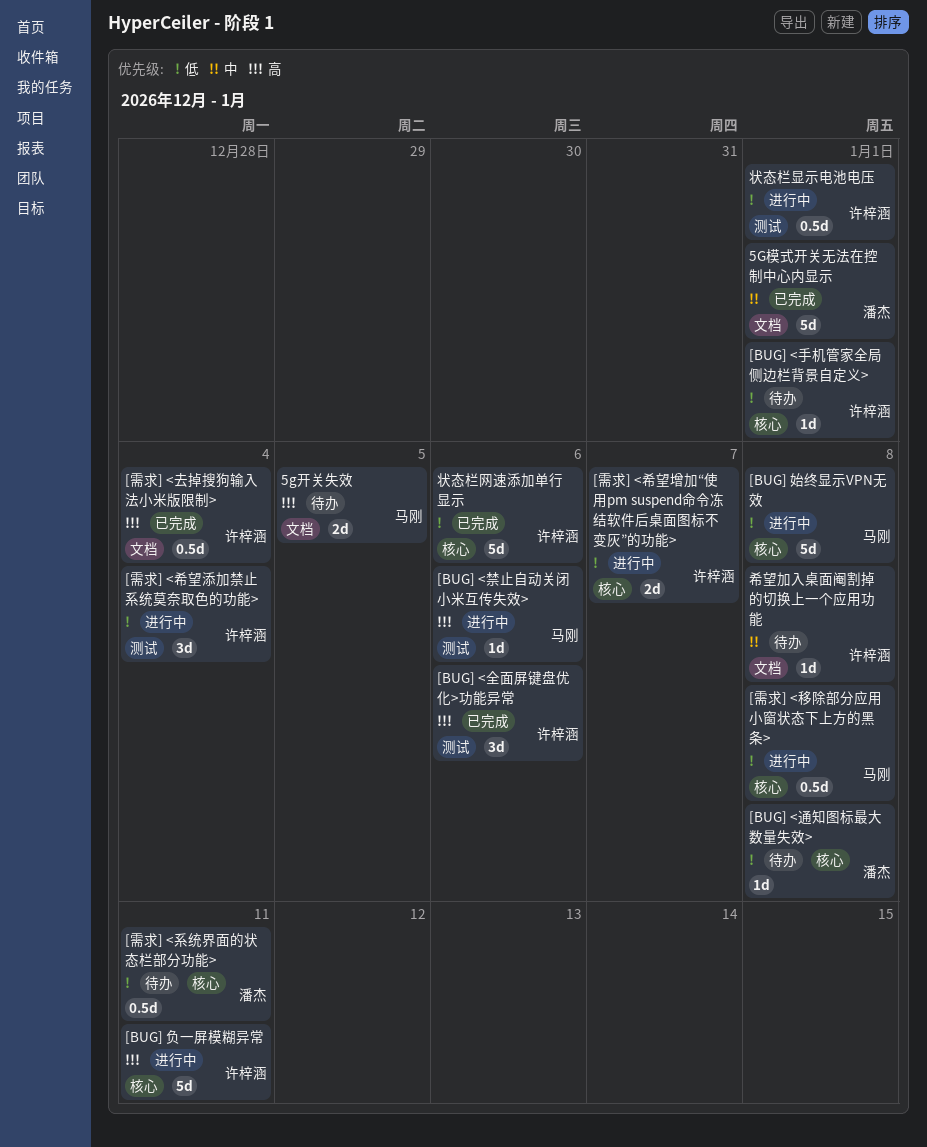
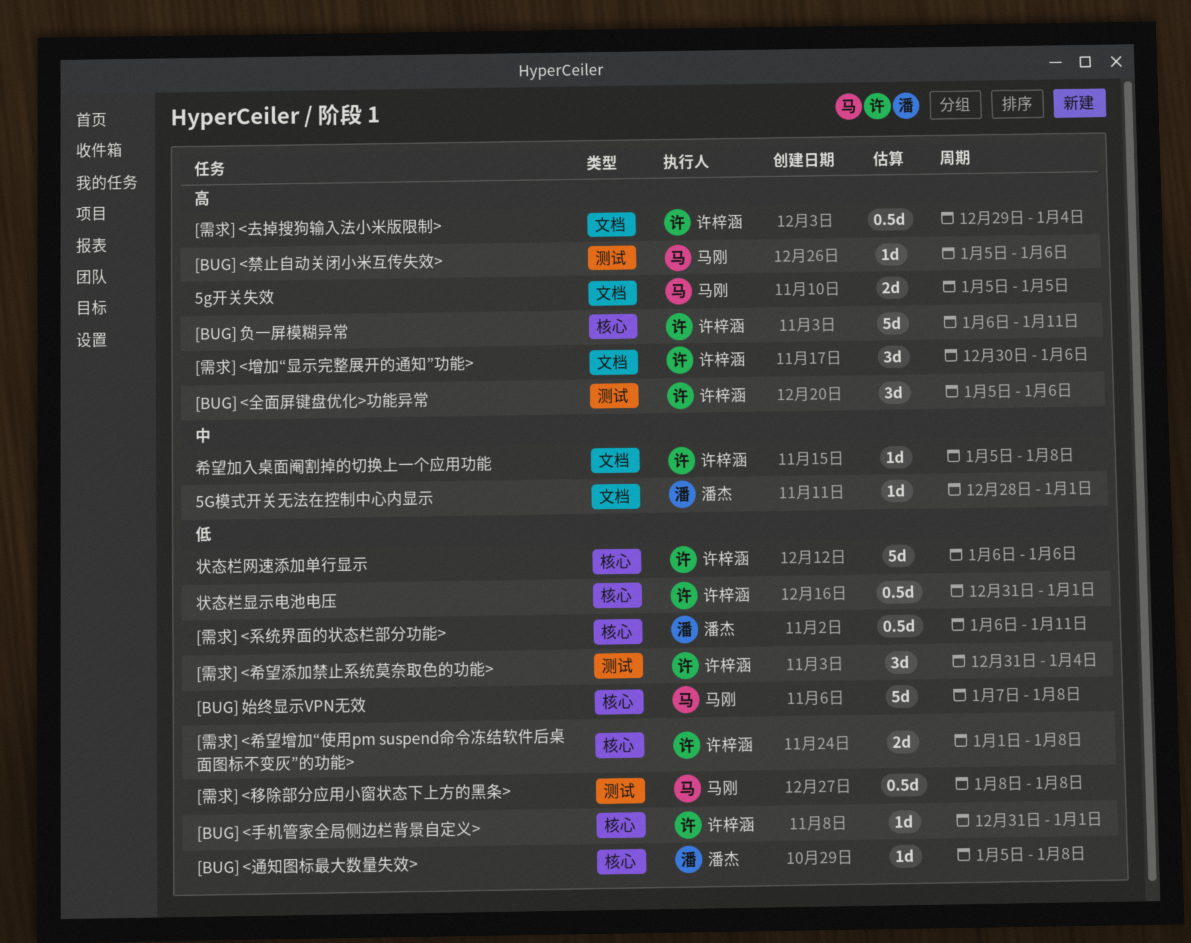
5G模式开关无法在控制中心内显示, estimate: 5d -> 1d
[需求] <增加“显示完整展开的通知”功能>: none -> present
[需求] <希望增加“使用pm suspend命令冻结软件后桌面图标不变灰”的功能>, due: Jan 7 -> Jan 8
[需求] <移除部分应用小窗状态下上方的黑条>, label: 核心 -> 测试
状态栏显示电池电压, label: 测试 -> 核心

